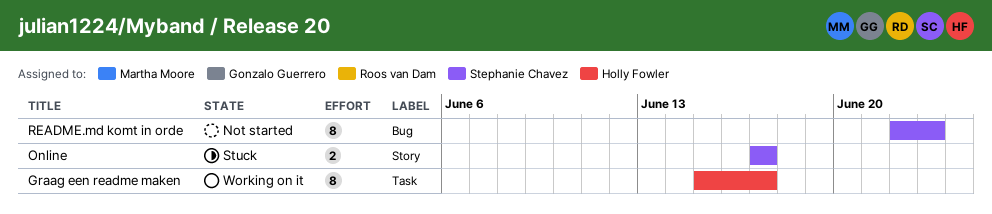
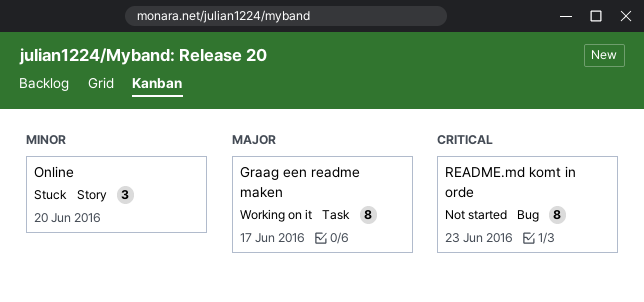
Online, estimate: 2 -> 3
Online, due: Jun 17 -> Jun 20

